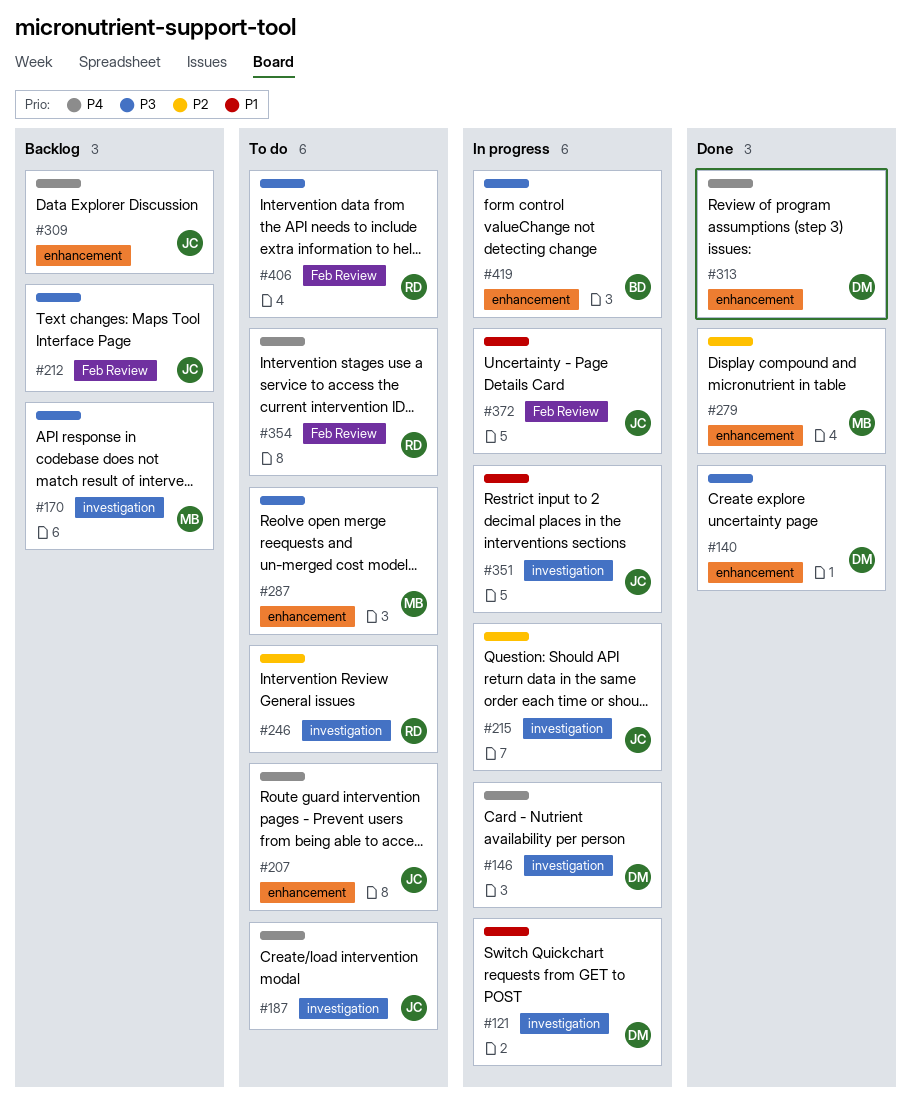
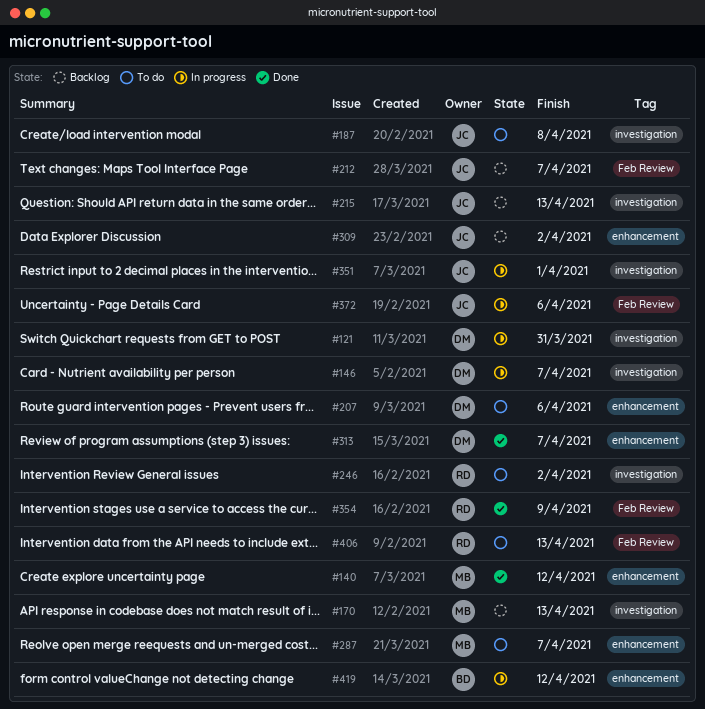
#140, owner: DM -> MB
#207, owner: JC -> DM
#215, status: In progress -> Backlog
#279: present -> none
#354, status: To do -> Done

